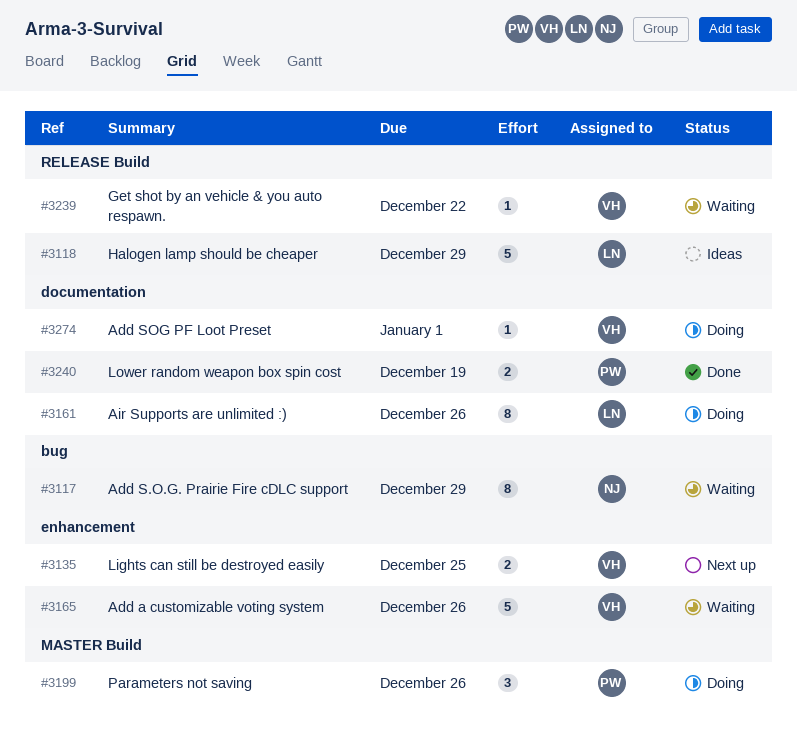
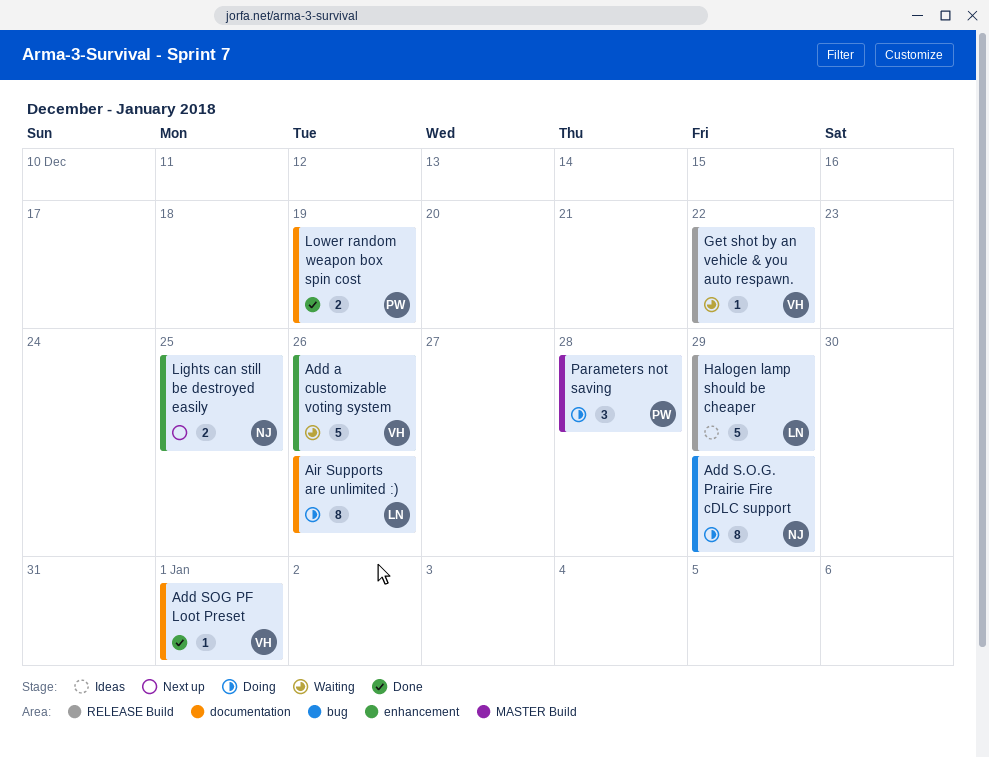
Add S.O.G. Prairie Fire cDLC support, status: Waiting -> Doing
Add SOG PF Loot Preset, status: Doing -> Done
Lights can still be destroyed easily, owner: VH -> NJ
Parameters not saving, due: Dec 26 -> Dec 28

